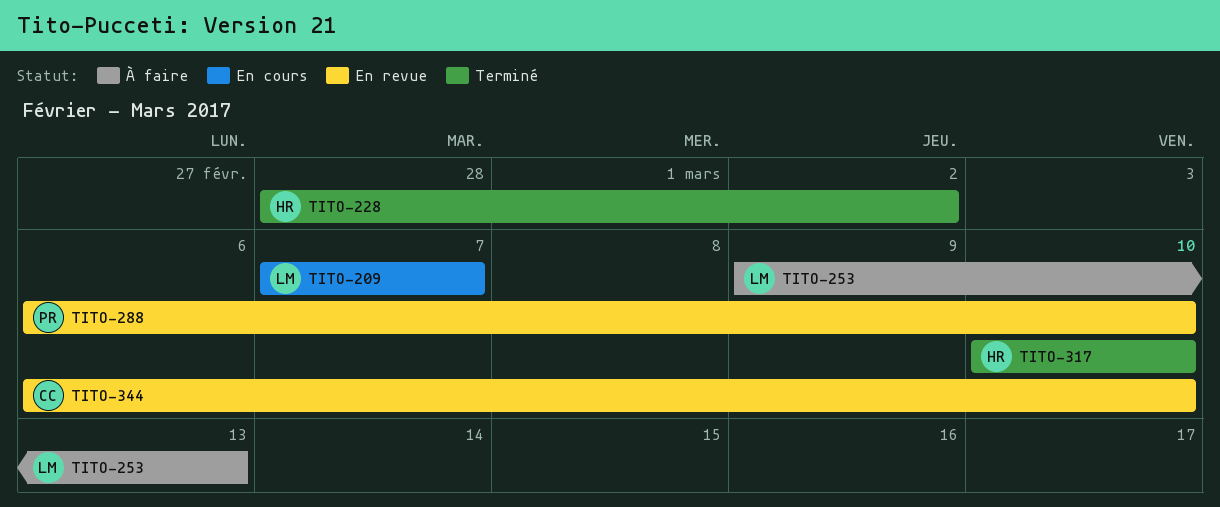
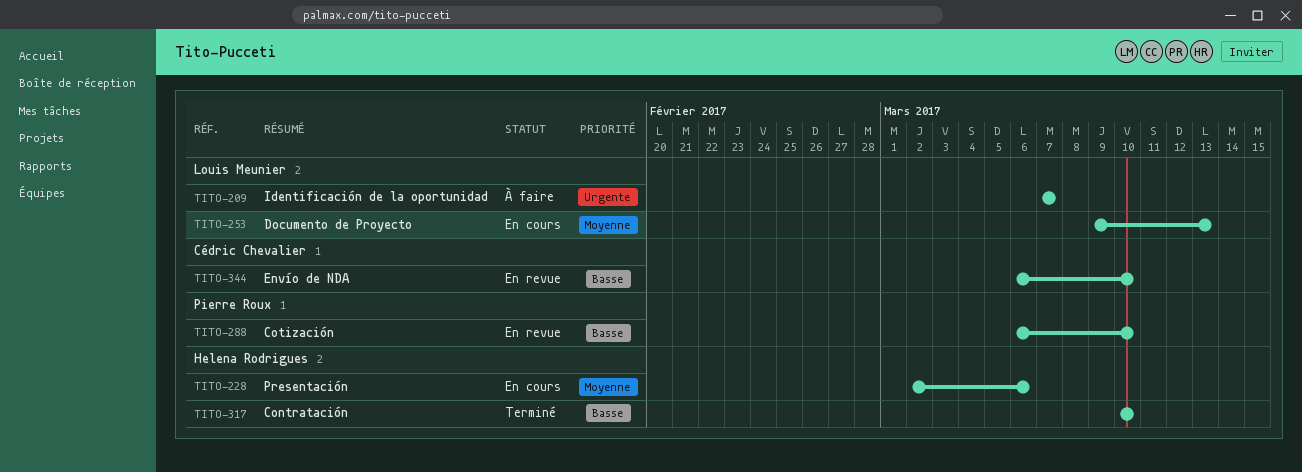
TITO-209, status: En cours -> À faire
TITO-228, status: Terminé -> En cours
TITO-228, start: Feb 28 -> Mar 2
TITO-228, due: Mar 2 -> Mar 6
TITO-253, status: À faire -> En cours

